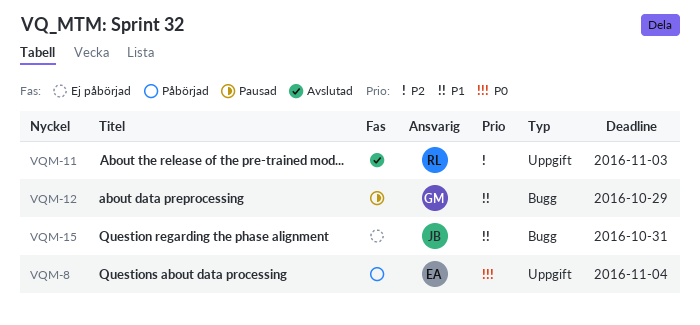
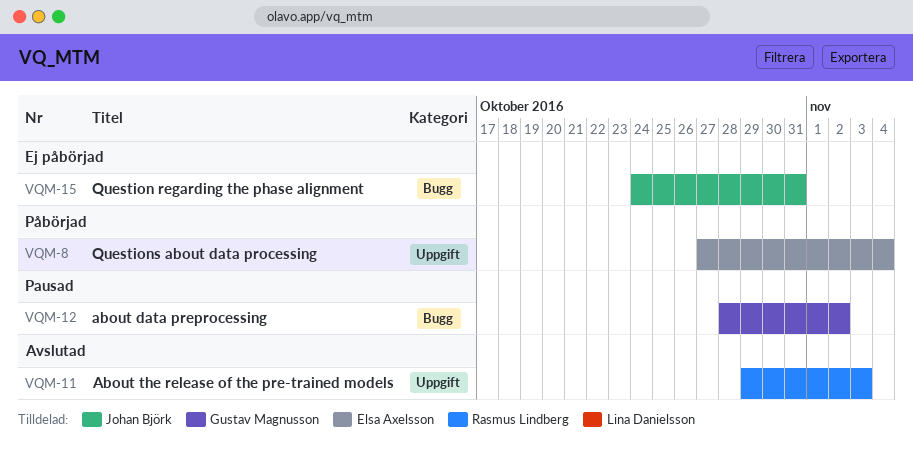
VQM-12, due: Oct 29 -> Nov 2

